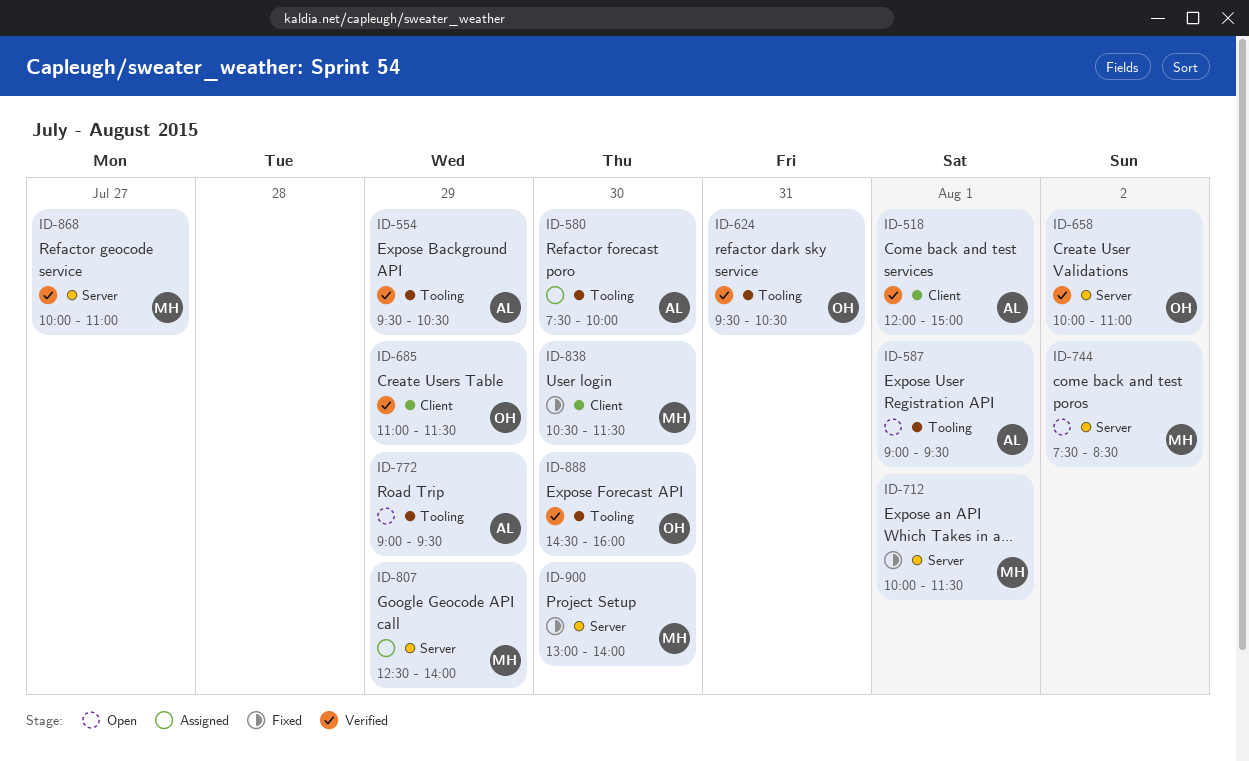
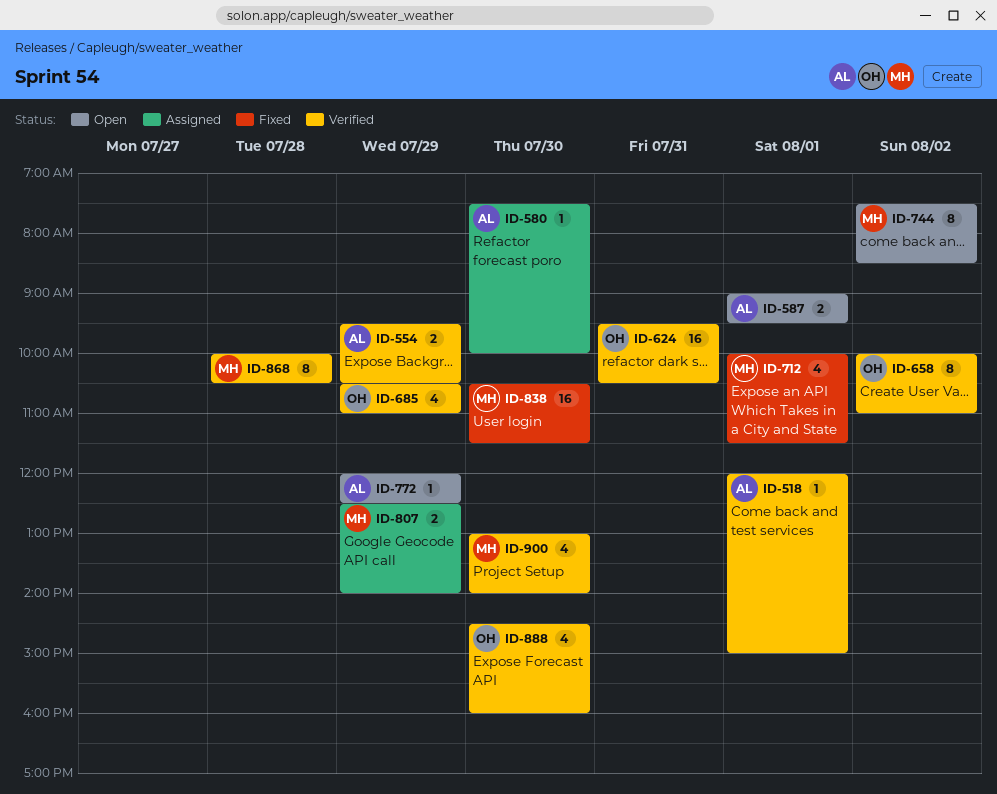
ID-685, begins: 11:00 -> 10:30
ID-685, ends: 11:30 -> 11:00
ID-772, begins: 09:00 -> 12:00
ID-772, ends: 09:30 -> 12:30
ID-868, day: Jul 27 -> Jul 28
ID-868, ends: 11:00 -> 10:30
ID-900, status: Fixed -> Verified

